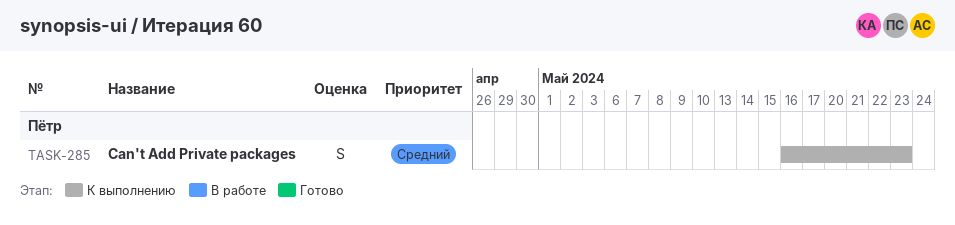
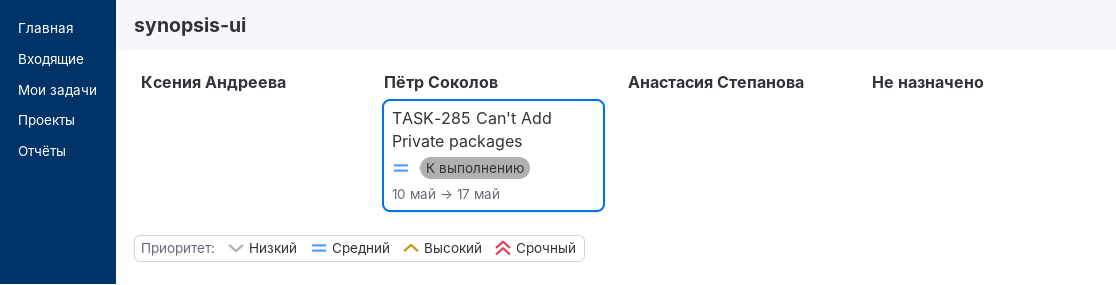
TASK-285, start: May 16 -> May 10
TASK-285, due: May 23 -> May 17

